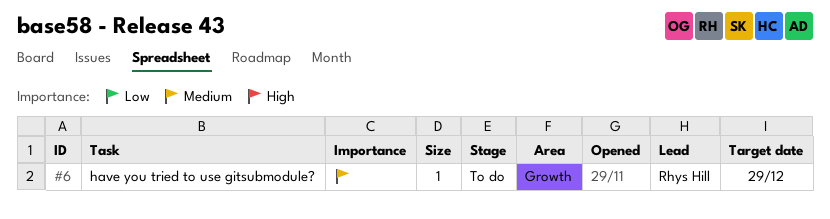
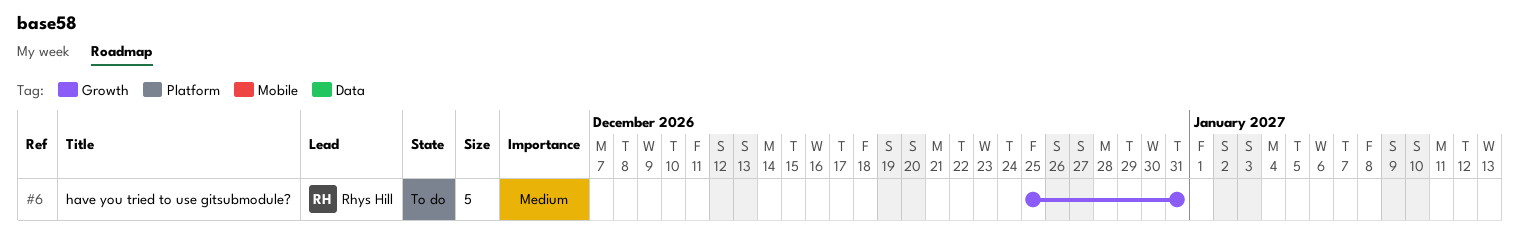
#6, estimate: 1 -> 5
#6, due: Dec 29 -> Dec 31

